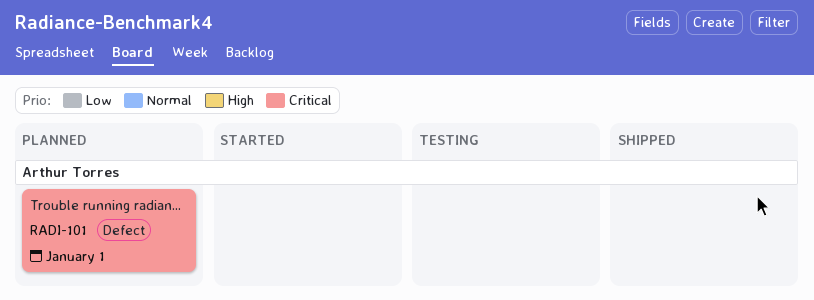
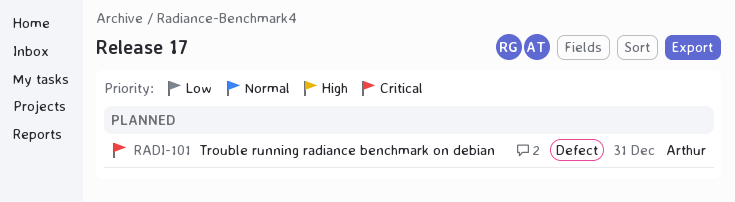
RADI-101, due: Jan 1 -> Dec 31

